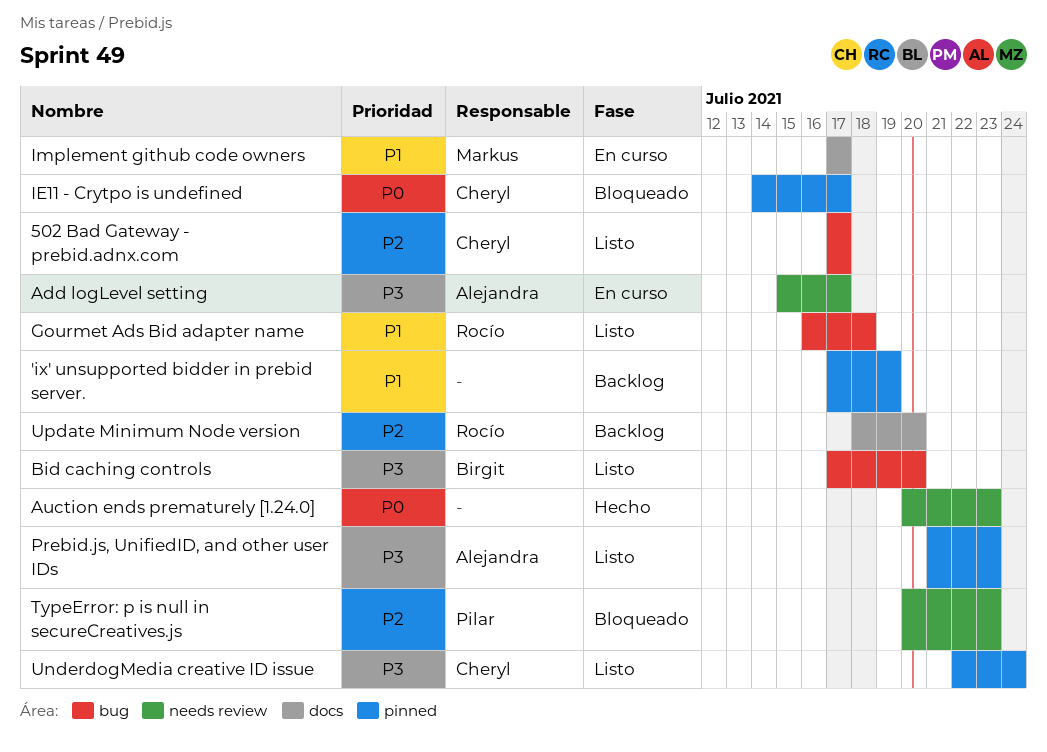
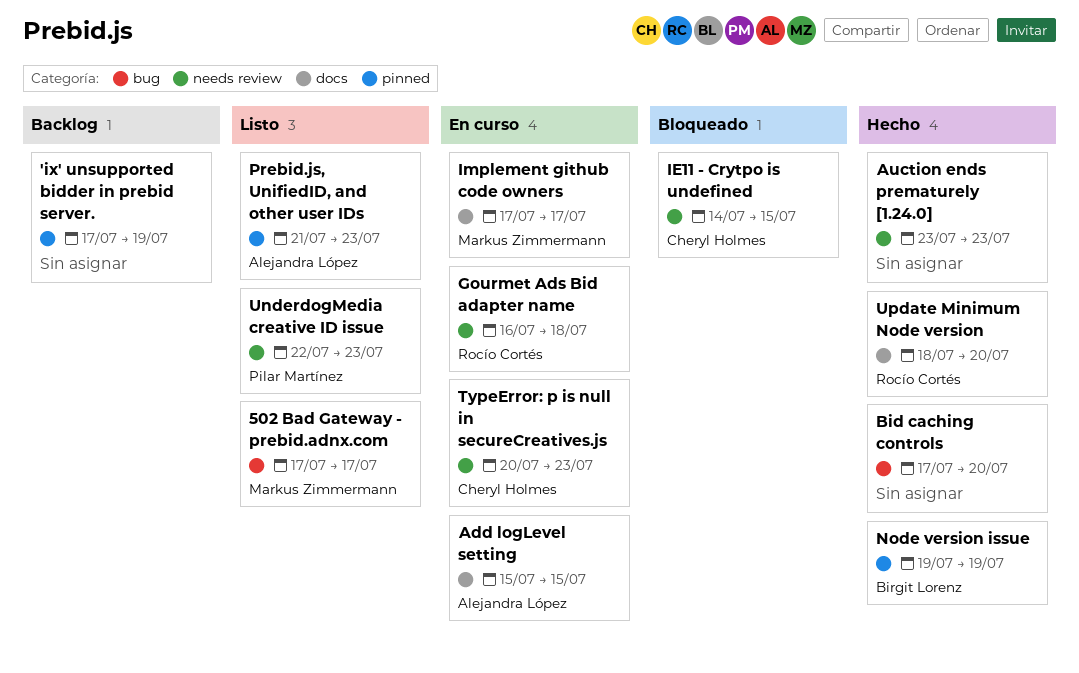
502 Bad Gateway - prebid.adnx.com, owner: Cheryl Holmes -> Markus Zimmermann
Add logLevel setting, label: needs review -> docs
Add logLevel setting, due: Jul 17 -> Jul 15
Auction ends prematurely [1.24.0], start: Jul 20 -> Jul 23
Bid caching controls, status: Listo -> Hecho
Bid caching controls, owner: Birgit Lorenz -> none
Gourmet Ads Bid adapter name, status: Listo -> En curso
Gourmet Ads Bid adapter name, label: bug -> needs review
IE11 - Crytpo is undefined, label: pinned -> needs review
IE11 - Crytpo is undefined, due: Jul 17 -> Jul 15
Node version issue: none -> present
TypeError: p is null in secureCreatives.js, status: Bloqueado -> En curso
TypeError: p is null in secureCreatives.js, owner: Pilar Martínez -> Cheryl Holmes
UnderdogMedia creative ID issue, owner: Cheryl Holmes -> Pilar Martínez
UnderdogMedia creative ID issue, label: pinned -> needs review
UnderdogMedia creative ID issue, due: Jul 24 -> Jul 23
Update Minimum Node version, status: Backlog -> Hecho

